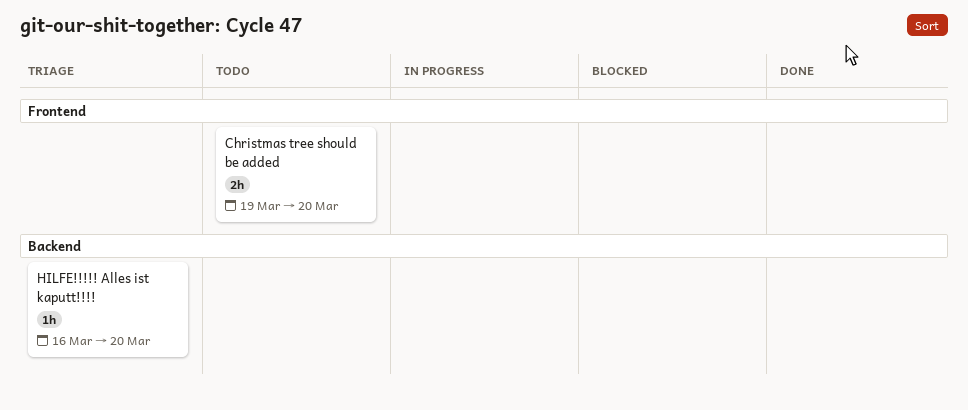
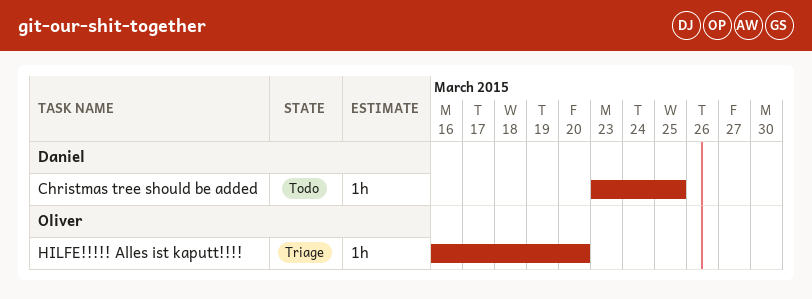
Christmas tree should be added, estimate: 2h -> 1h
Christmas tree should be added, start: Mar 19 -> Mar 23
Christmas tree should be added, due: Mar 20 -> Mar 25

